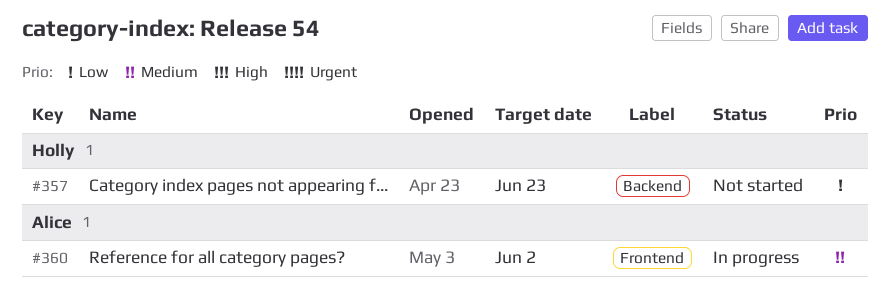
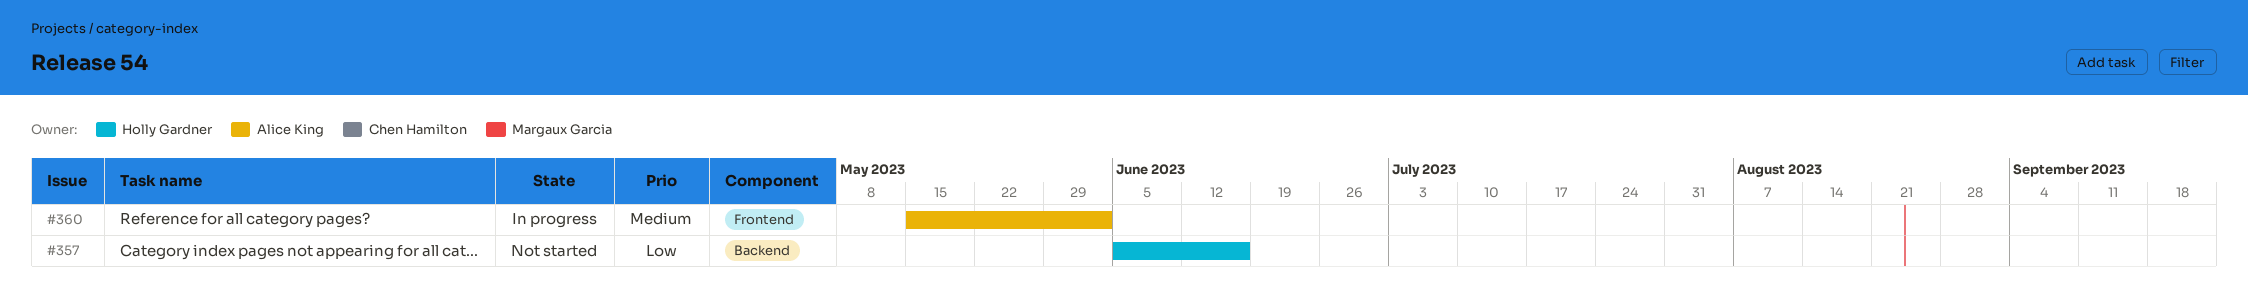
#357, due: Jun 23 -> Jun 16

